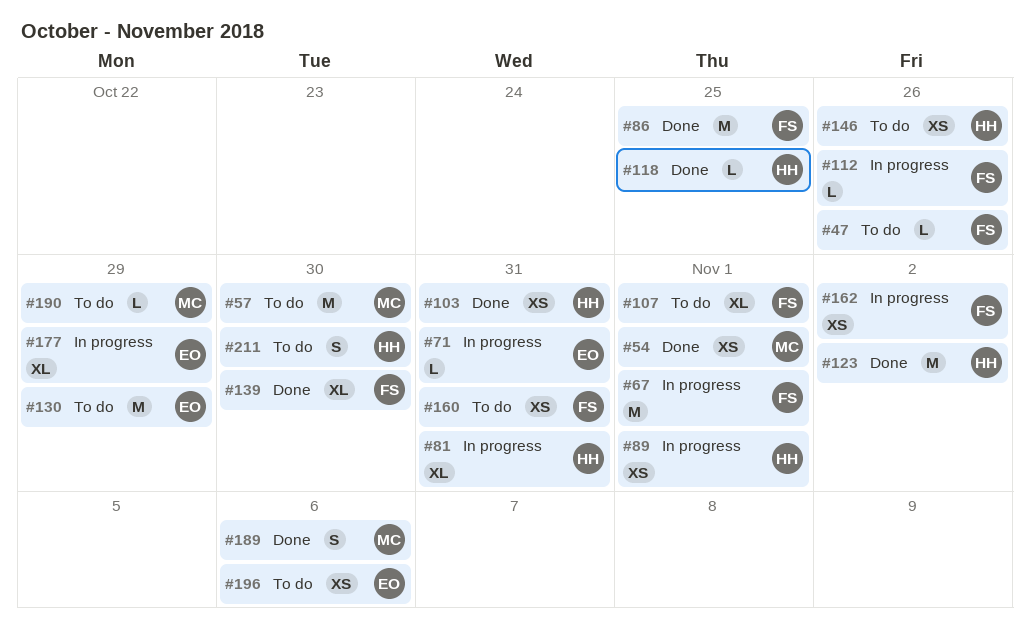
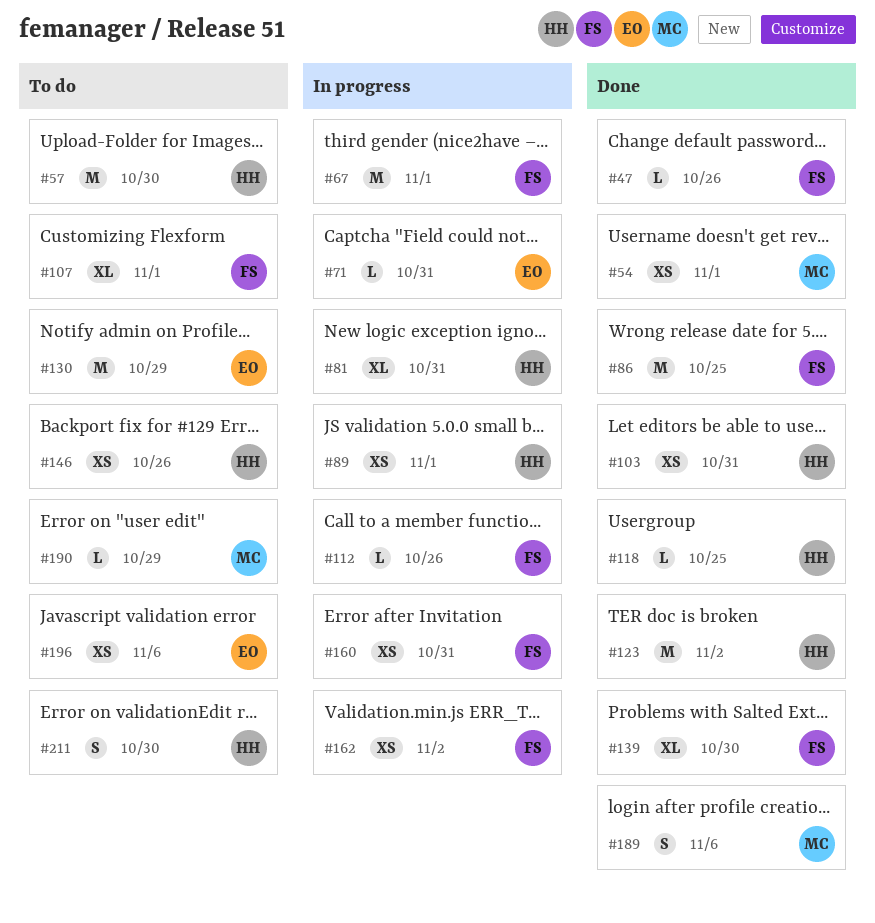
#47, status: To do -> Done
#57, owner: MC -> HH
#160, status: To do -> In progress
#177: present -> none

